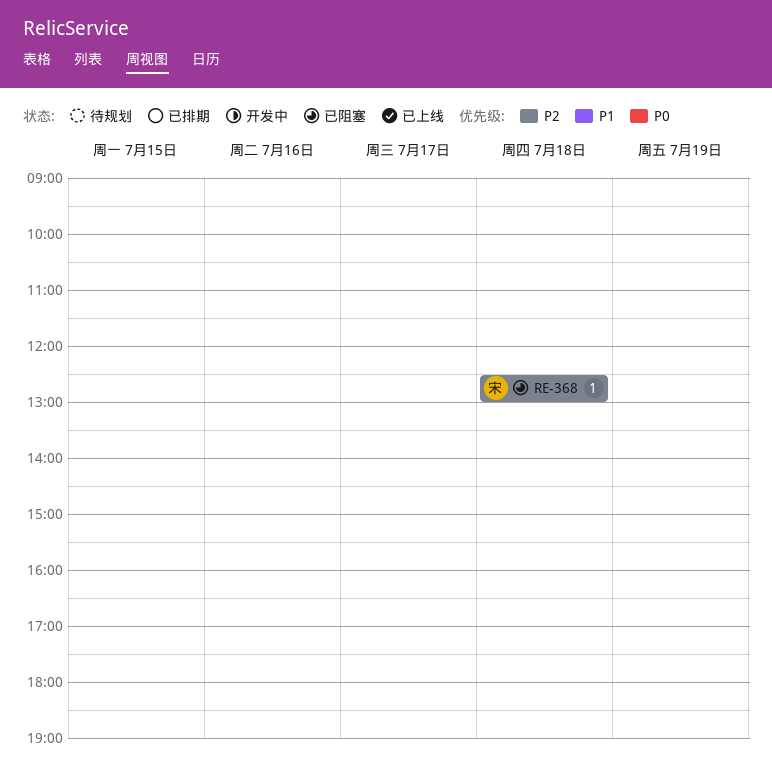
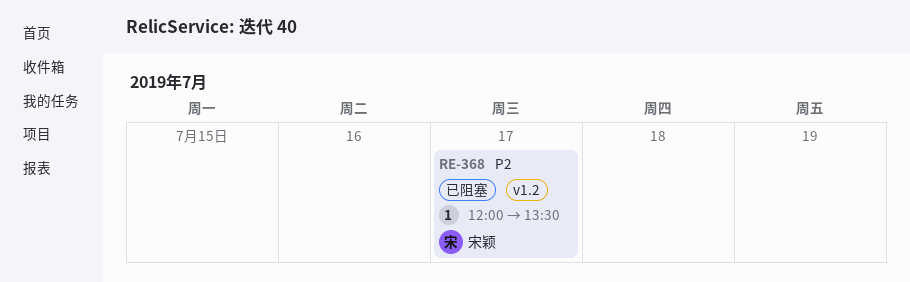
RE-368, day: Jul 18 -> Jul 17
RE-368, begins: 12:30 -> 12:00
RE-368, ends: 13:00 -> 13:30

